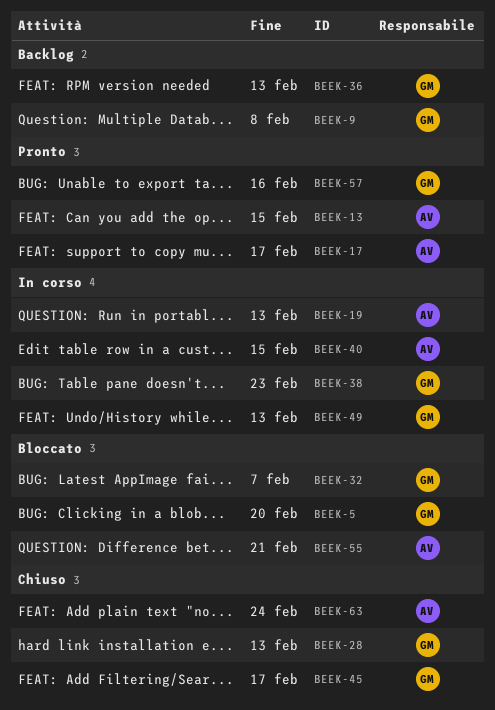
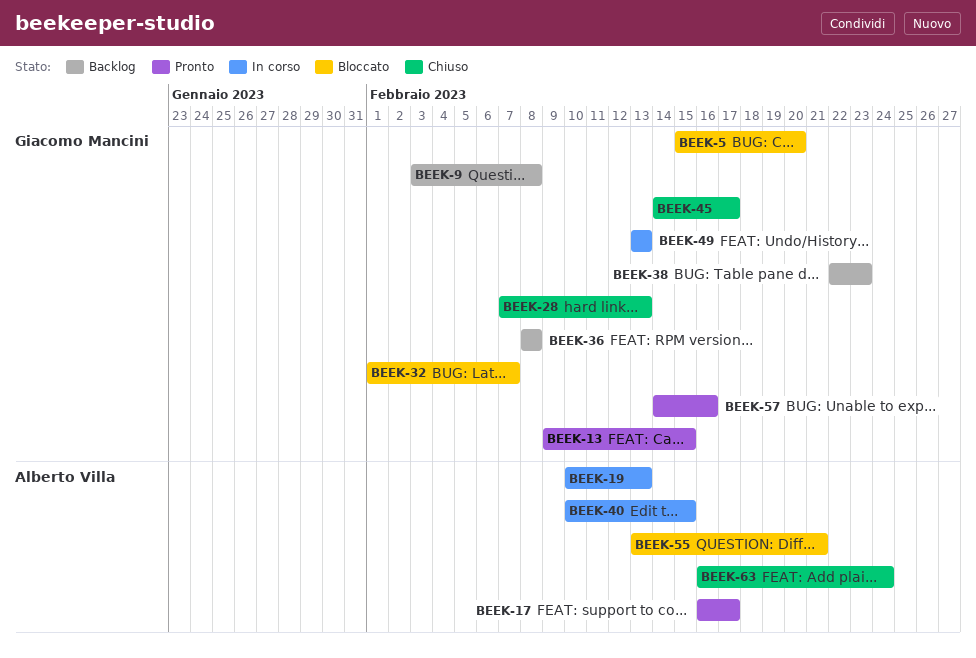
BEEK-13, owner: Alberto Villa -> Giacomo Mancini
BEEK-36, due: Feb 13 -> Feb 8
BEEK-38, status: In corso -> Backlog

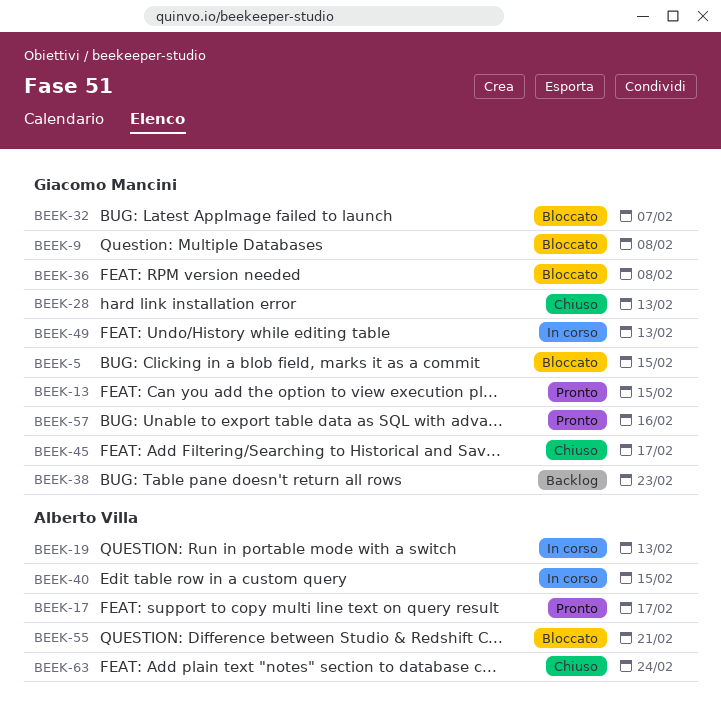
BEEK-5, due: Feb 20 -> Feb 15
BEEK-9, status: Backlog -> Bloccato
BEEK-36, status: Backlog -> Bloccato

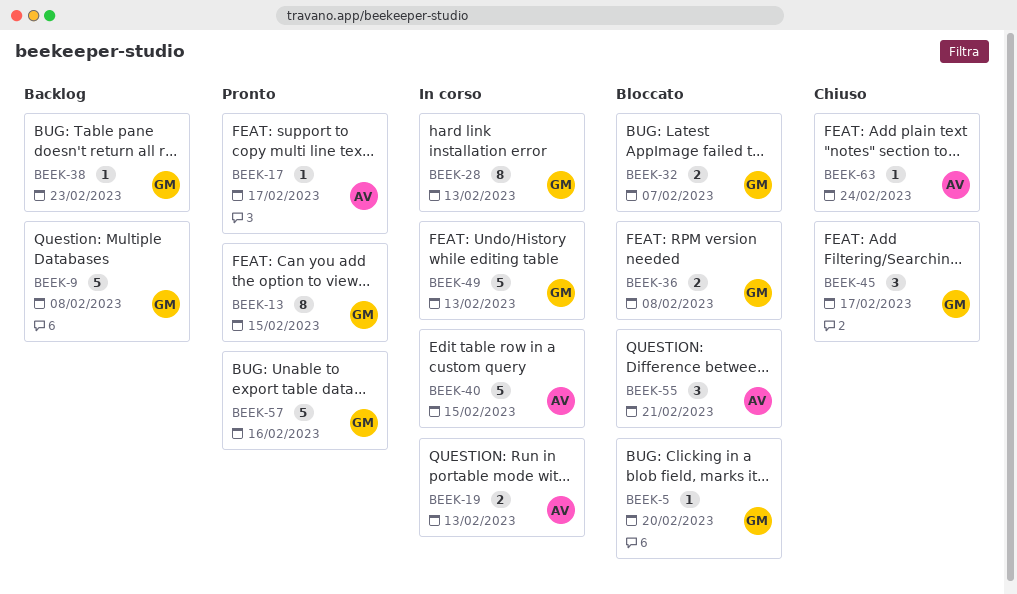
BEEK-5, due: Feb 15 -> Feb 20
BEEK-9, status: Bloccato -> Backlog
BEEK-28, status: Chiuso -> In corso

